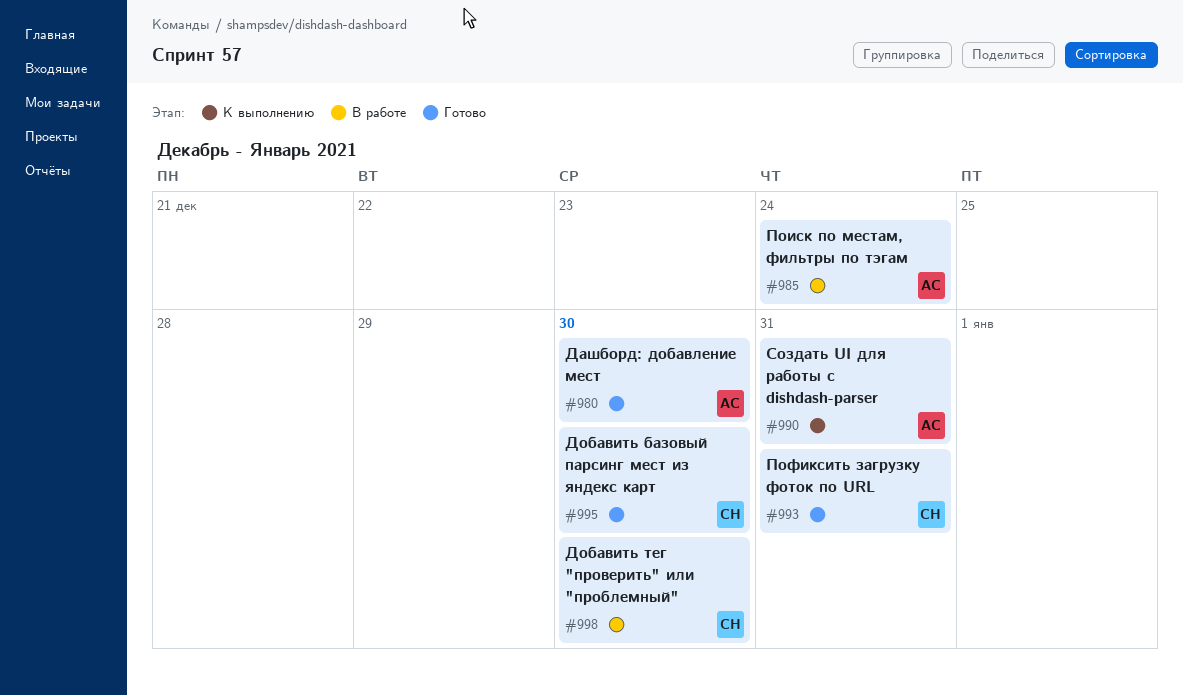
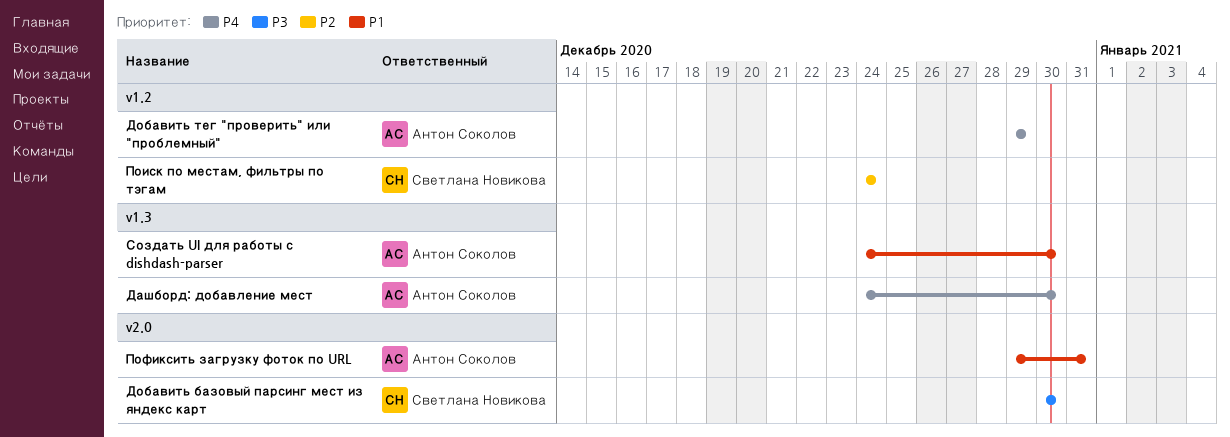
Добавить тег "проверить" или "проблемный", owner: Светлана Новикова -> Антон Соколов
Добавить тег "проверить" или "проблемный", due: Dec 30 -> Dec 29
Поиск по местам, фильтры по тэгам, owner: Антон Соколов -> Светлана Новикова
Пофиксить загрузку фоток по URL, owner: Светлана Новикова -> Антон Соколов
Создать UI для работы с dishdash-parser, due: Dec 31 -> Dec 30

